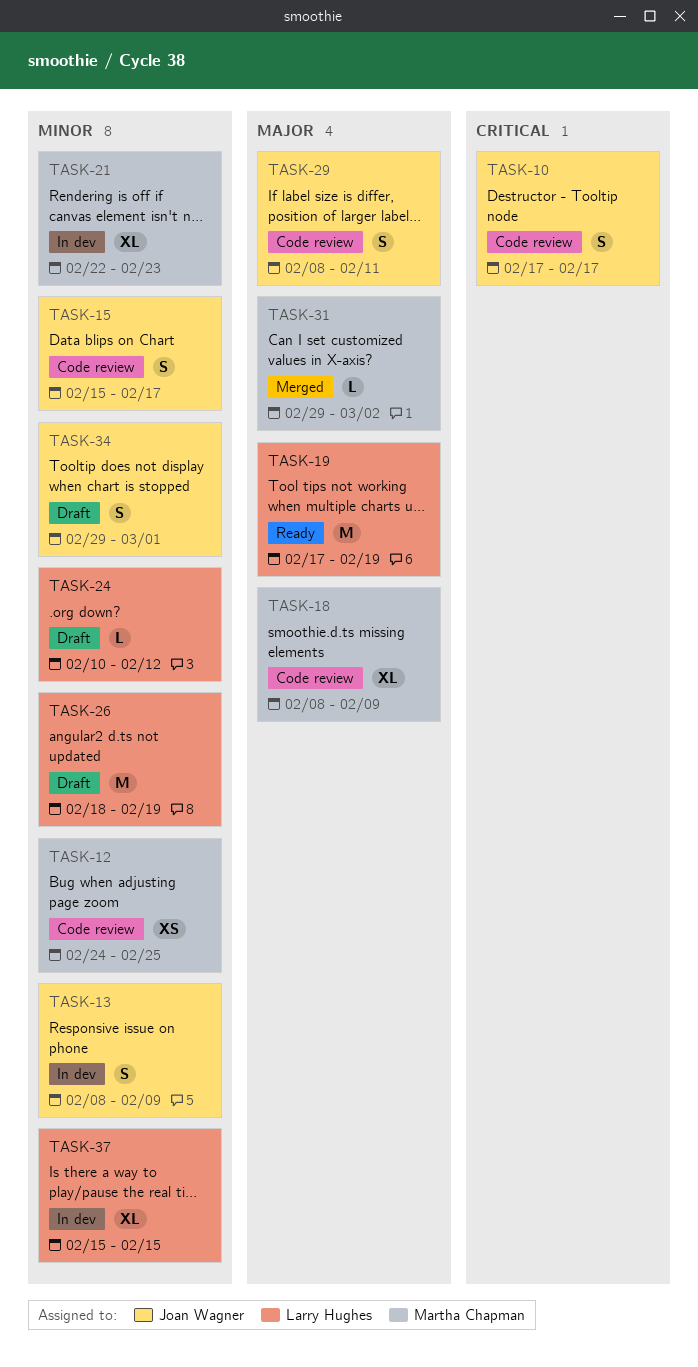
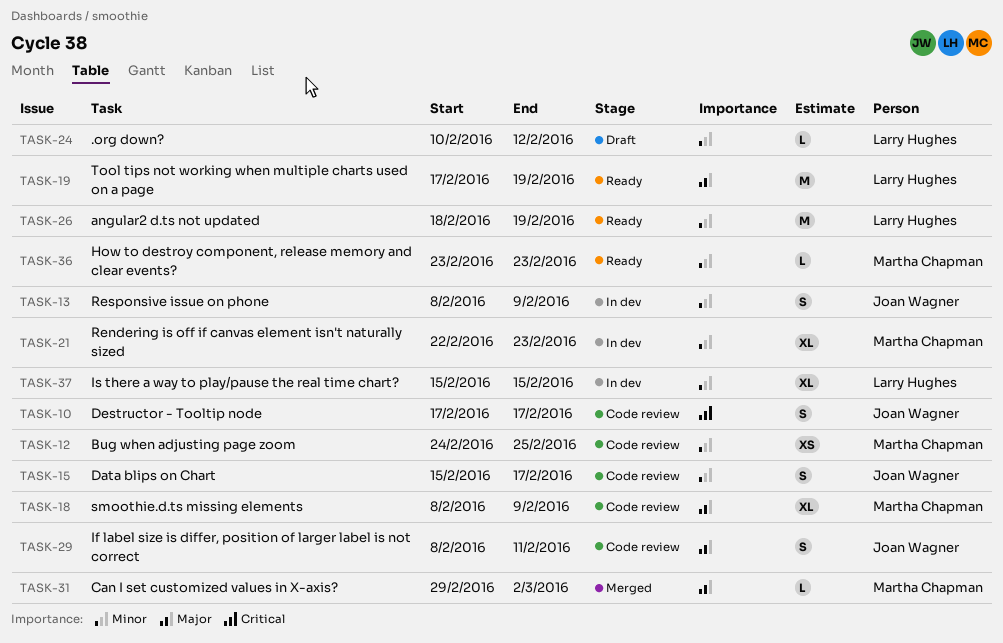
TASK-26, status: Draft -> Ready
TASK-34: present -> none
TASK-36: none -> present

